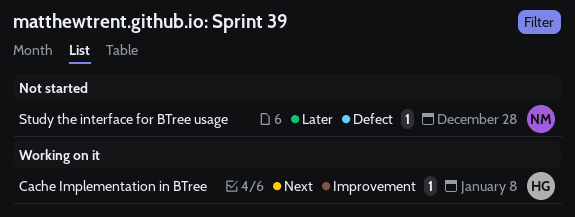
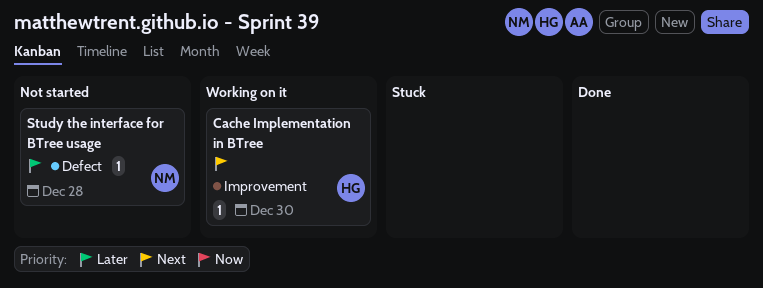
Cache Implementation in BTree, due: Jan 8 -> Dec 30

